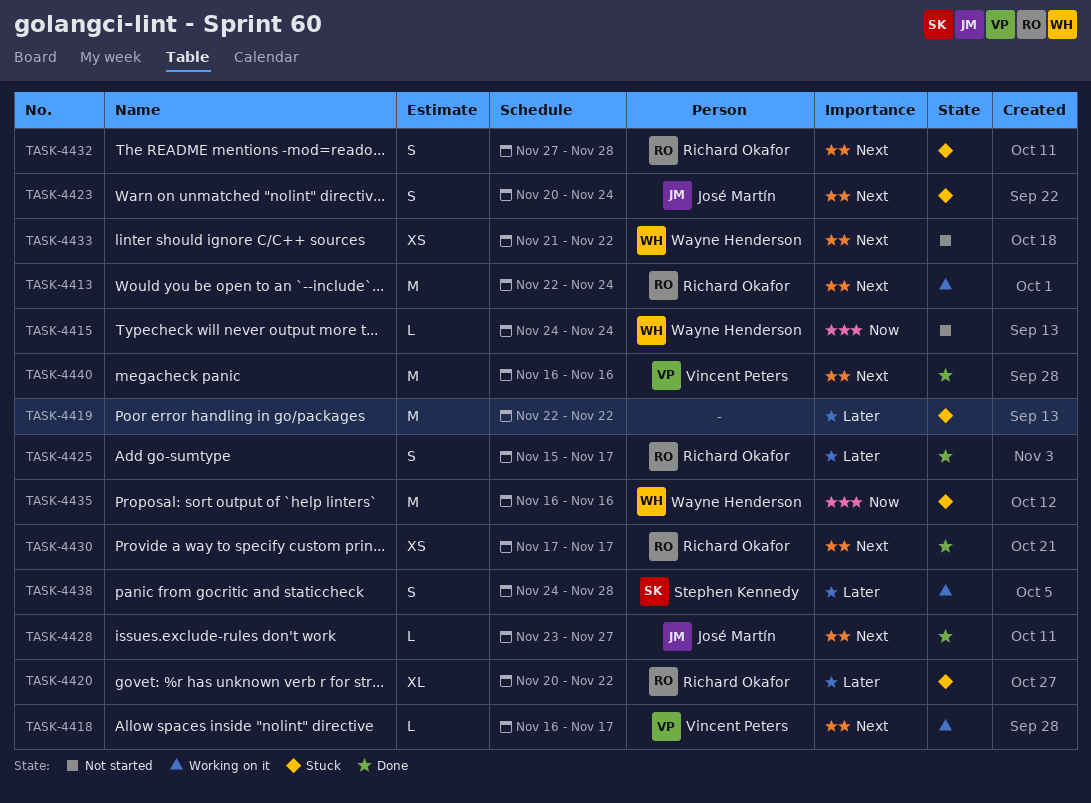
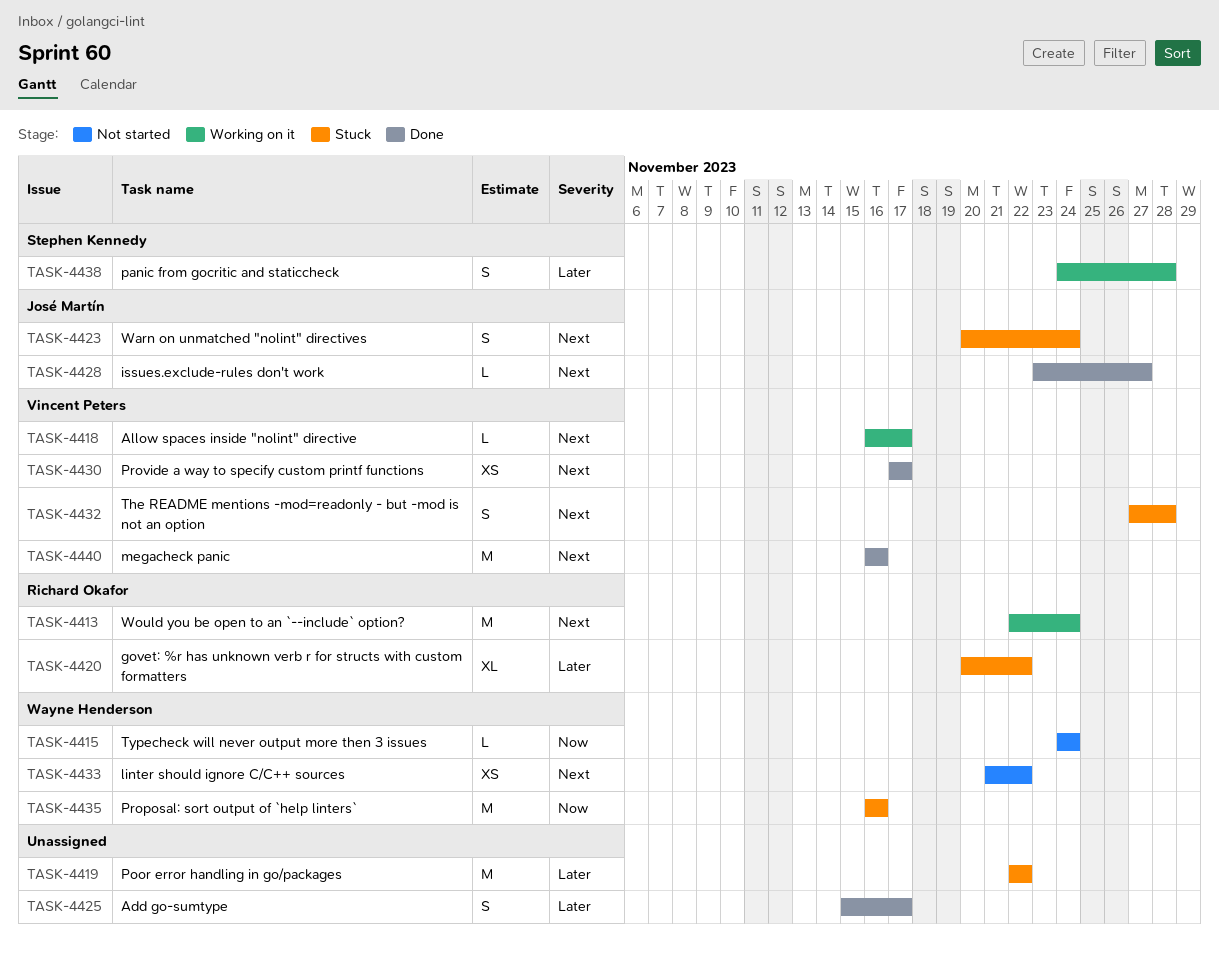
TASK-4425, owner: Richard Okafor -> none
TASK-4430, owner: Richard Okafor -> Vincent Peters
TASK-4432, owner: Richard Okafor -> Vincent Peters

